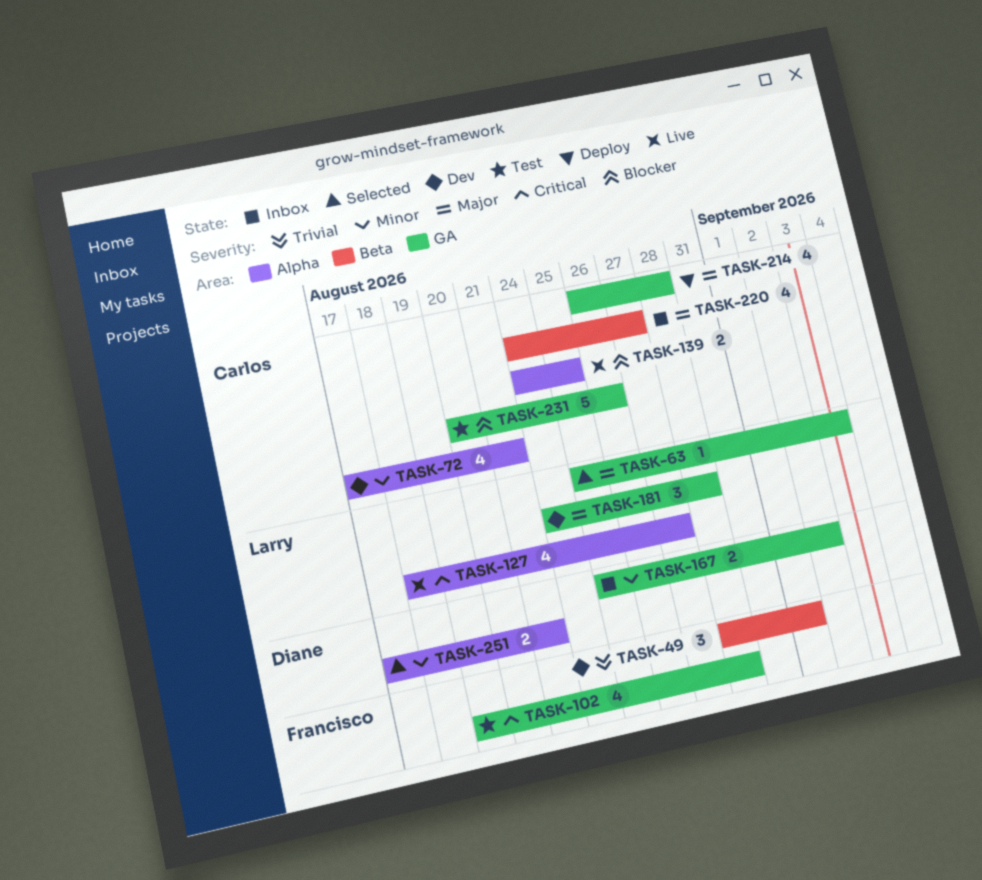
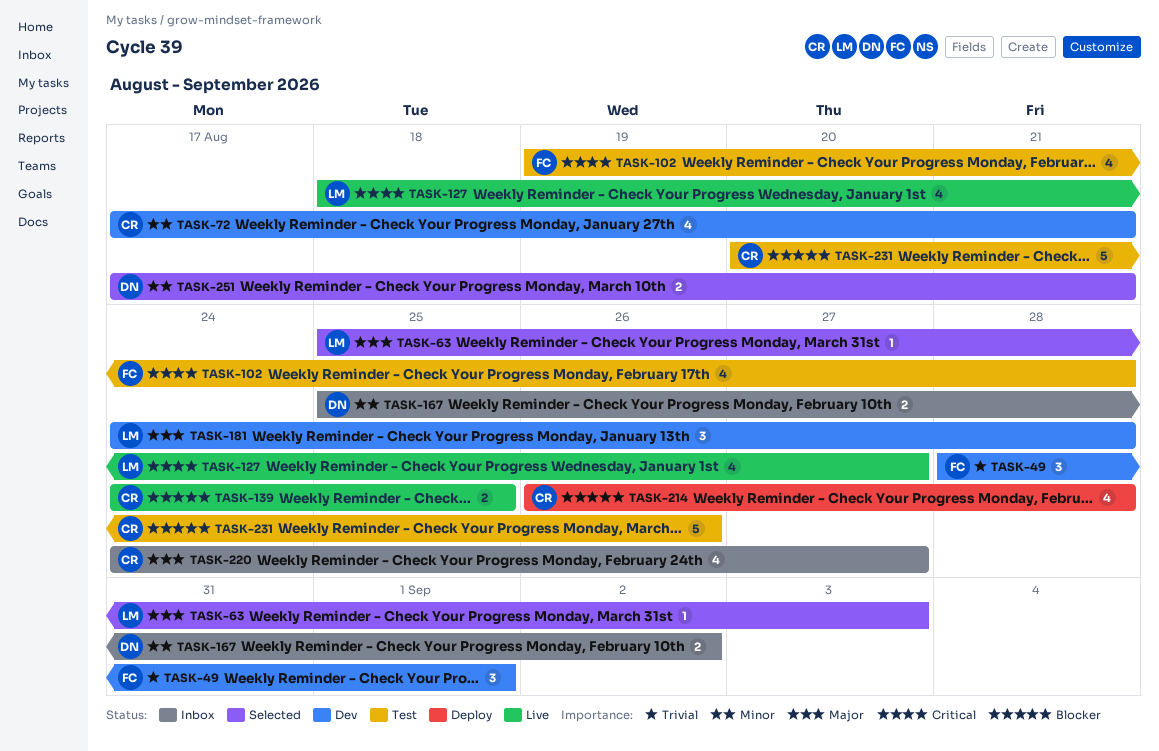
TASK-214, priority: Major -> Blocker

